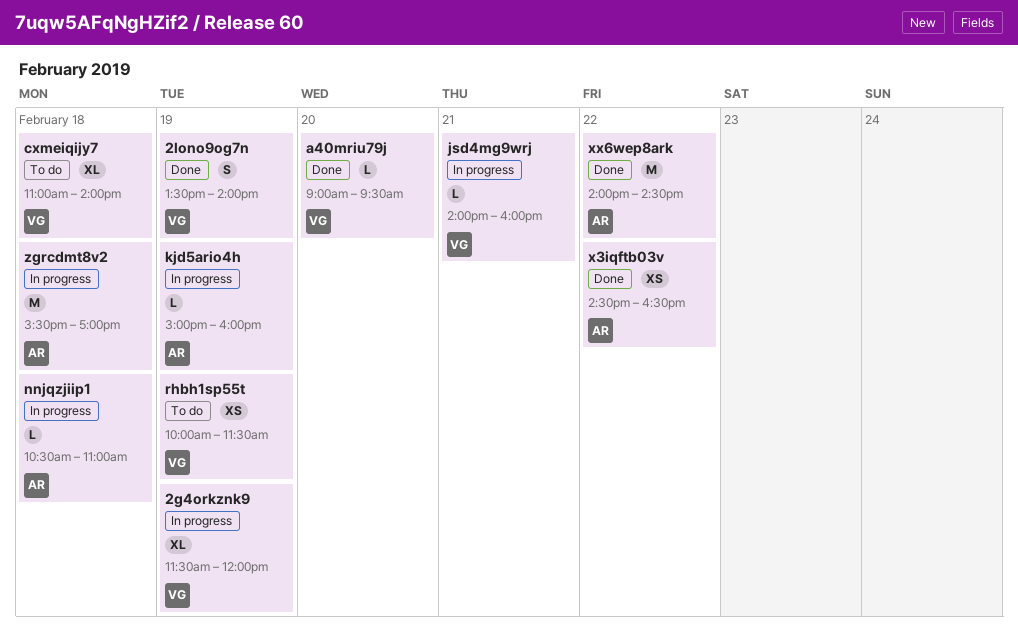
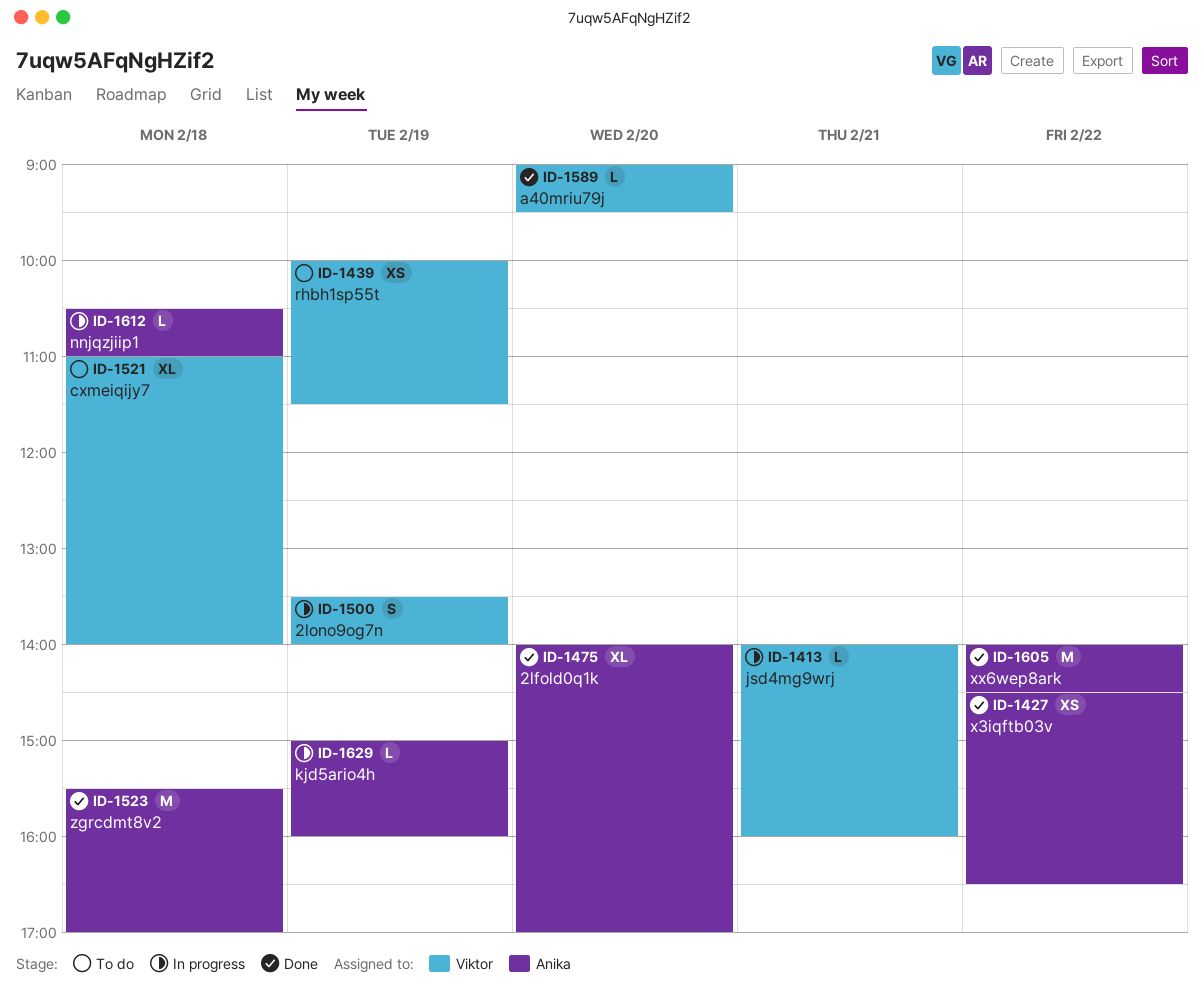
2g4orkznk9: present -> none
2lfold0q1k: none -> present
2lono9og7n, status: Done -> In progress
zgrcdmt8v2, status: In progress -> Done

